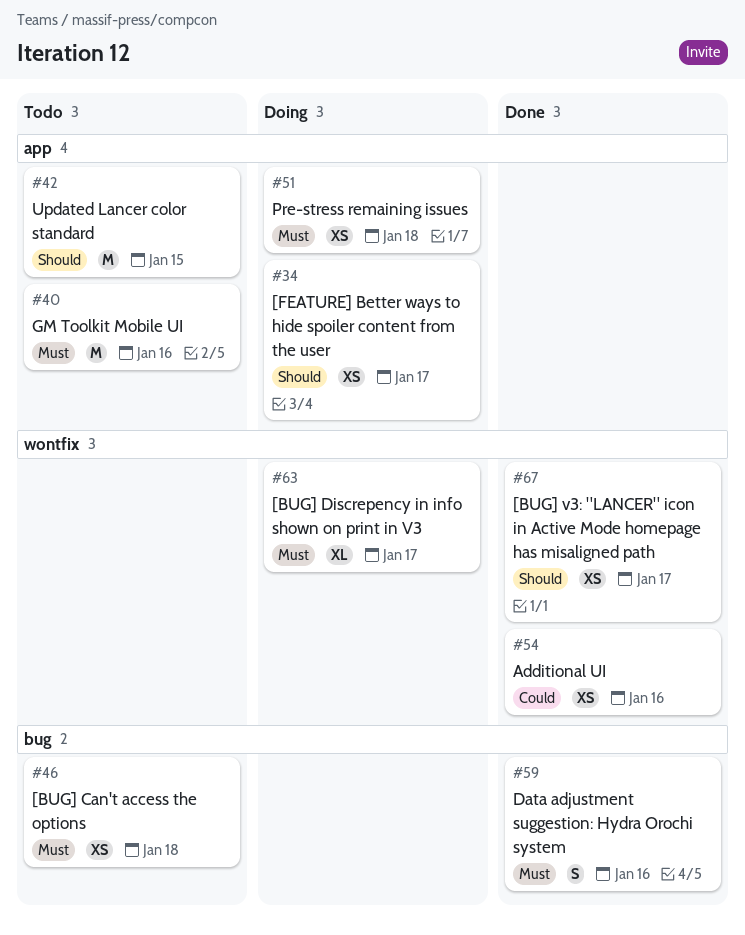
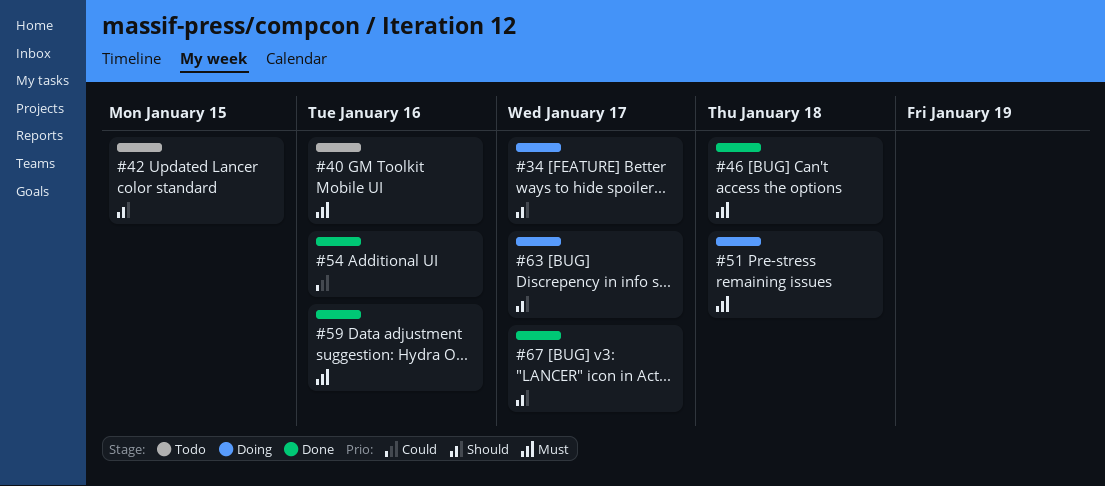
#46, status: Todo -> Done
#63, priority: Must -> Should

